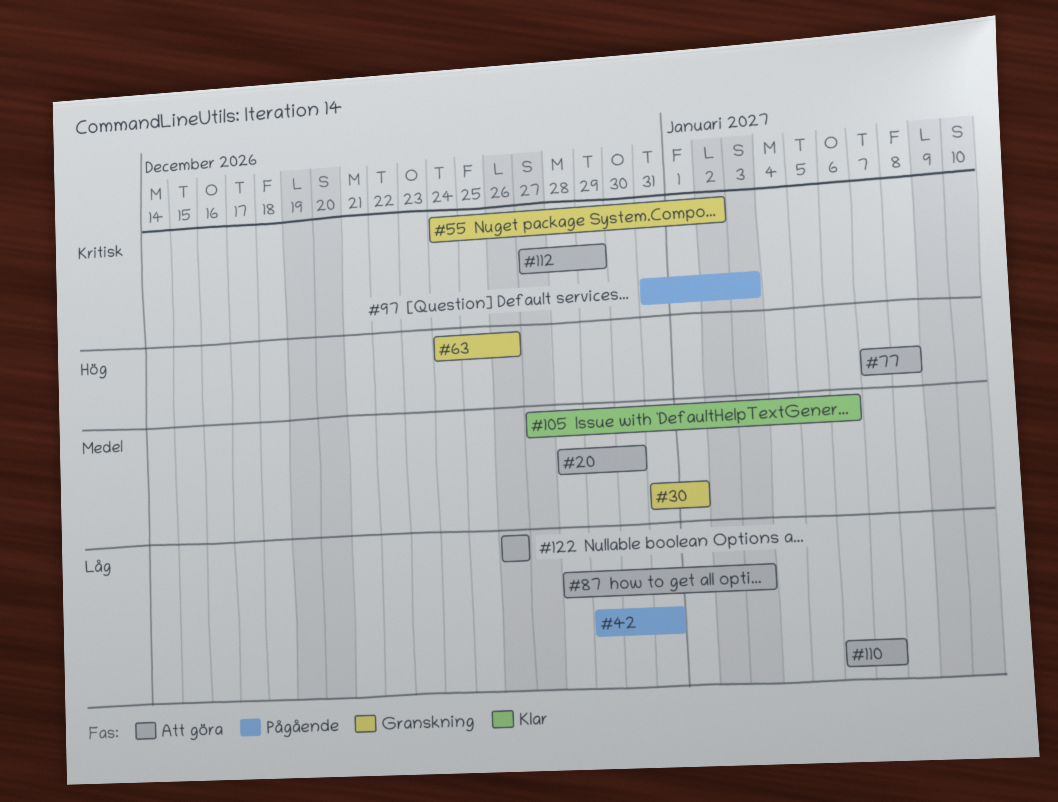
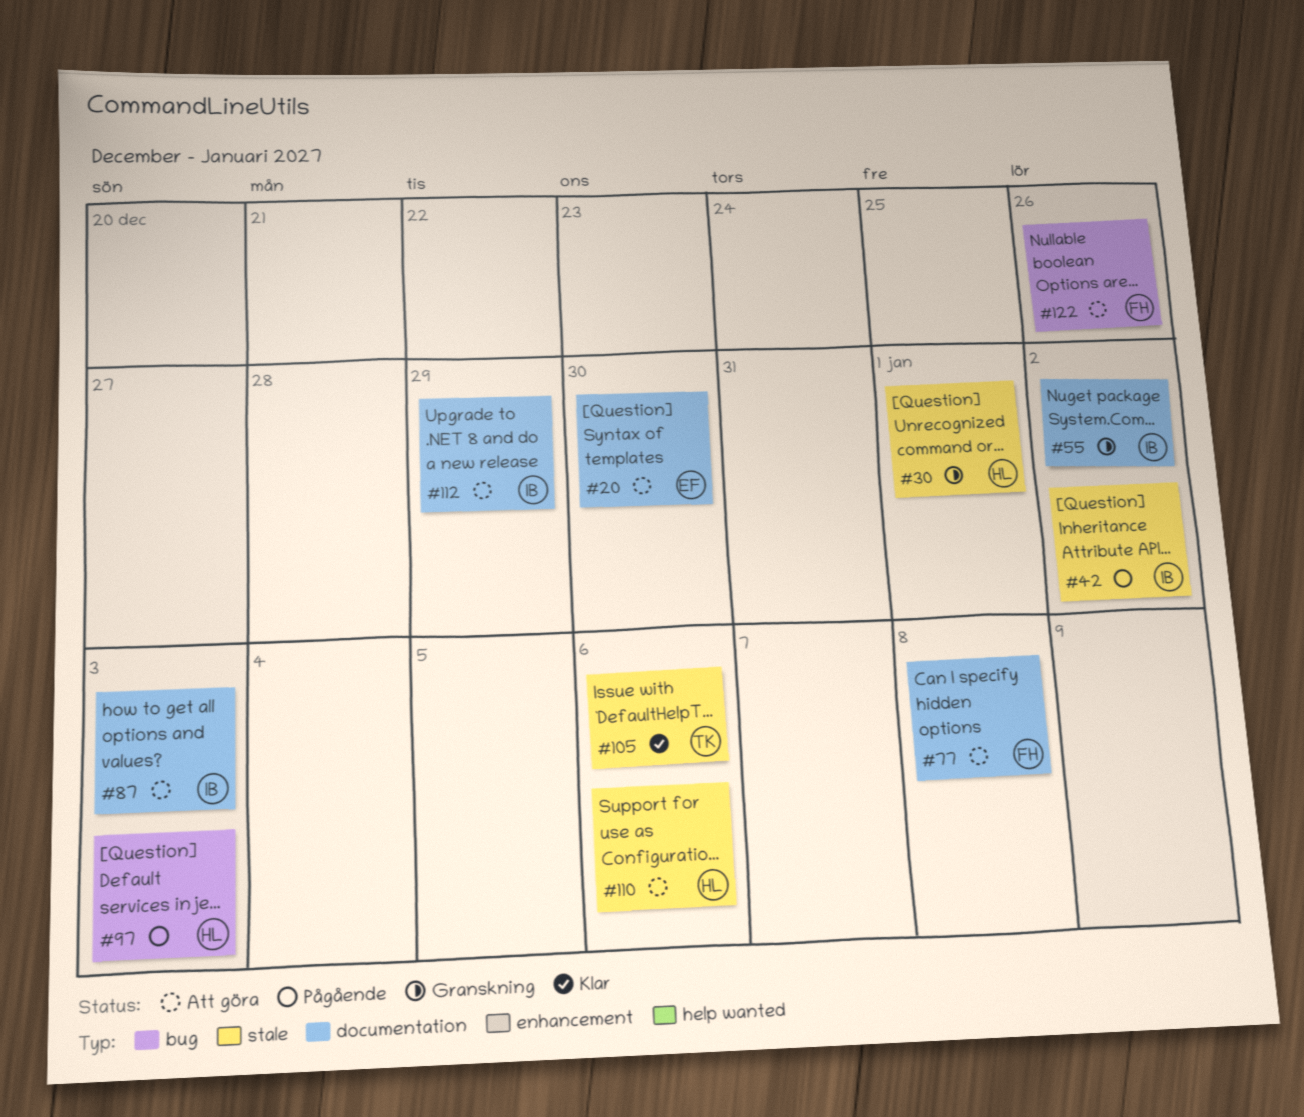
#42, due: Dec 31 -> Jan 2
#63: present -> none
#110, due: Jan 7 -> Jan 6

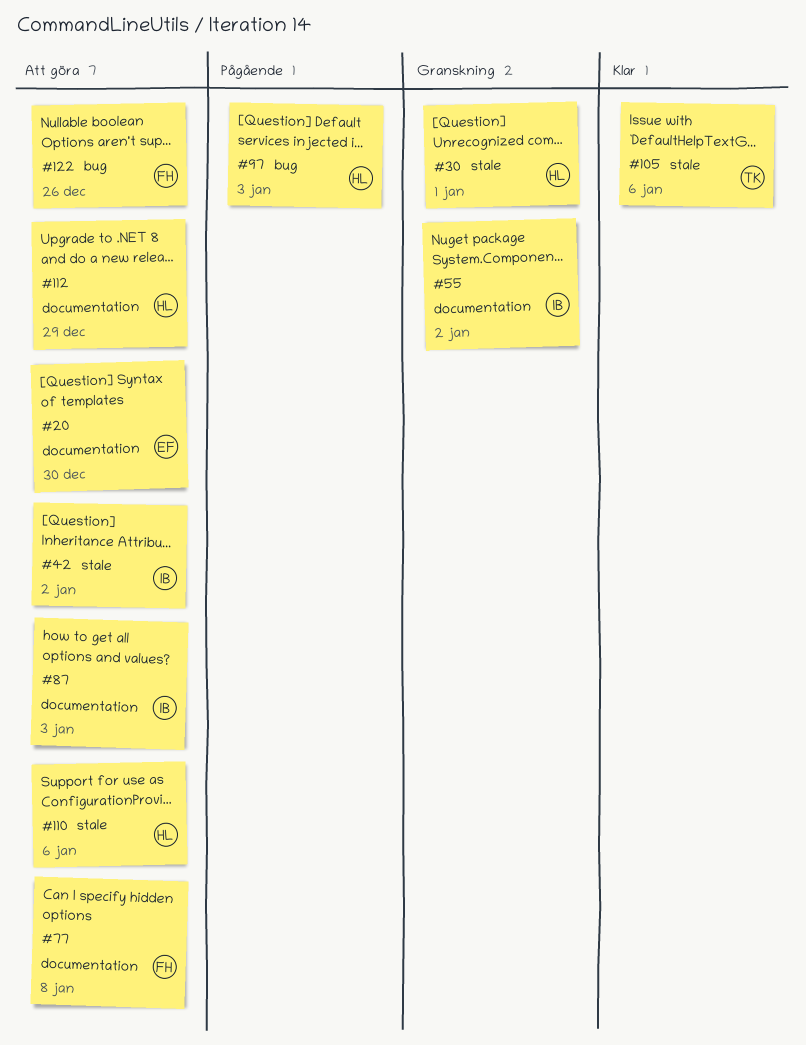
#42, status: Pågående -> Att göra
#112, owner: IB -> HL

